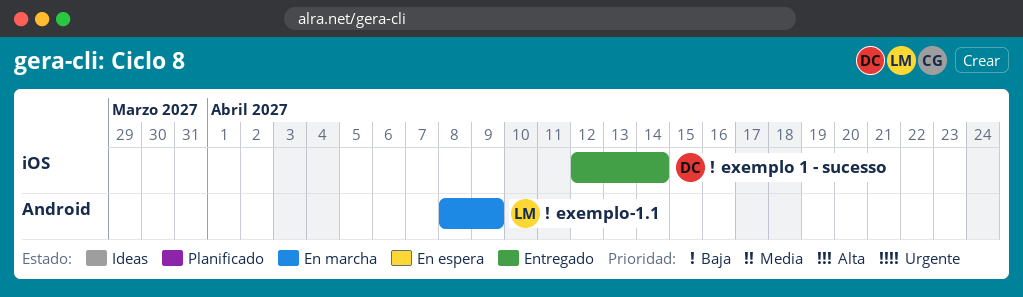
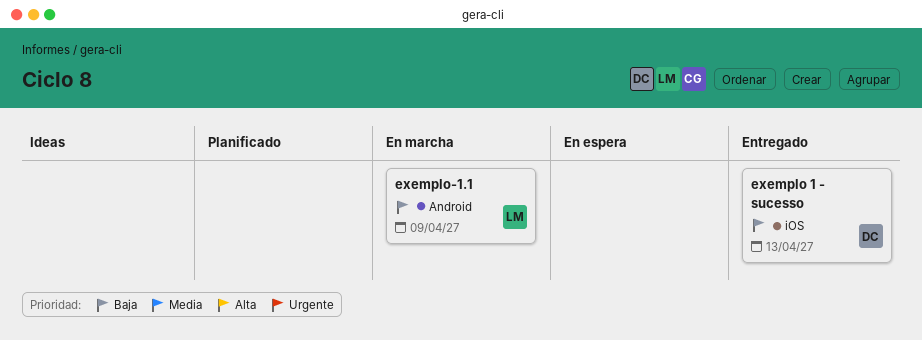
exemplo 1 - sucesso, due: Apr 14 -> Apr 13

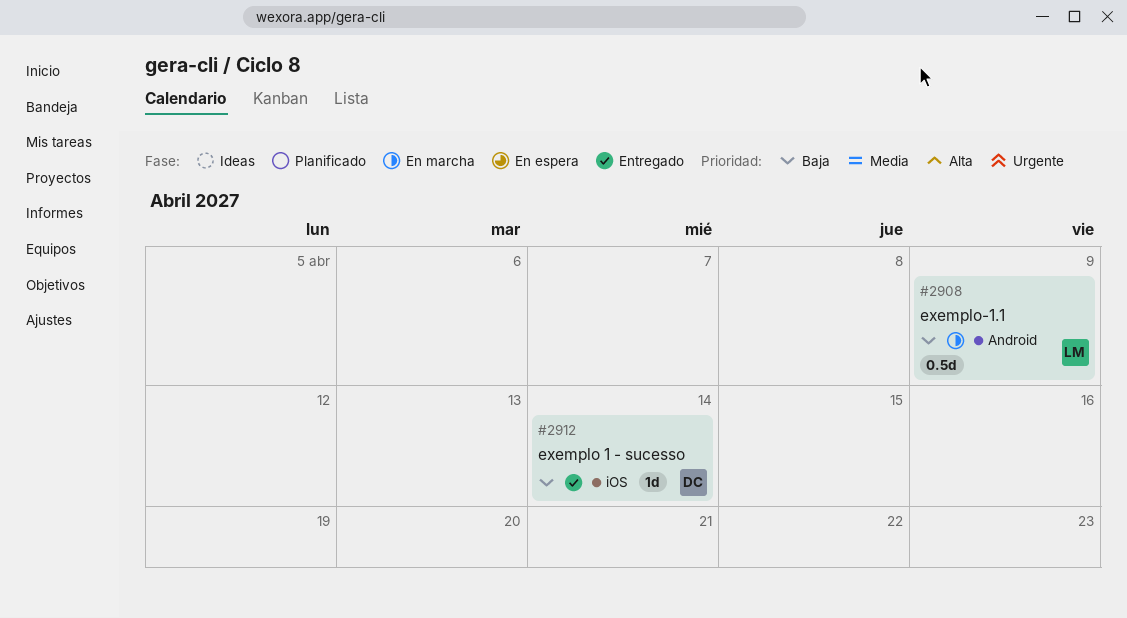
exemplo 1 - sucesso, due: Apr 13 -> Apr 14

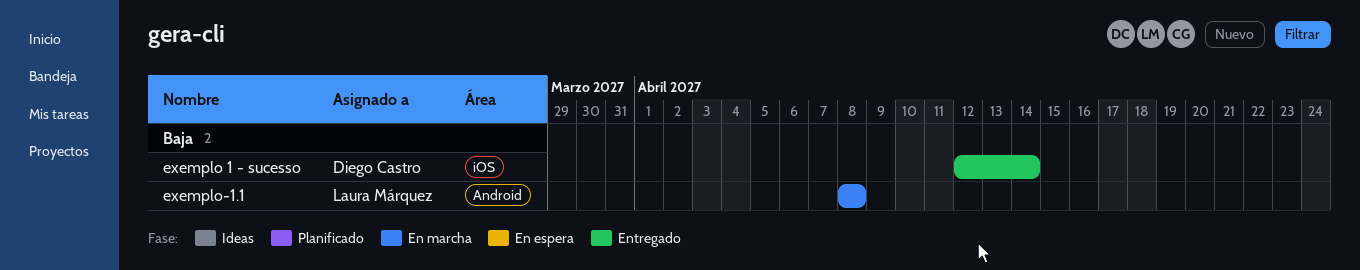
exemplo-1.1, due: Apr 9 -> Apr 8

